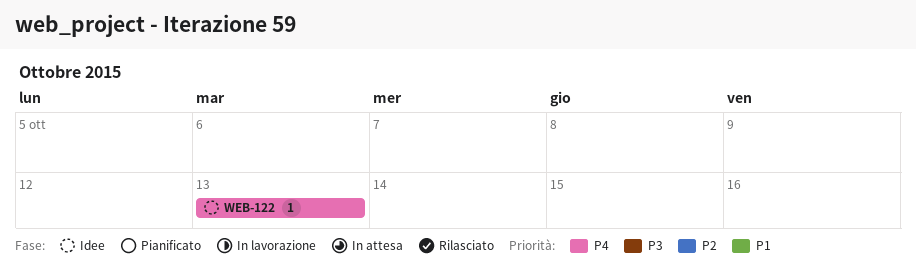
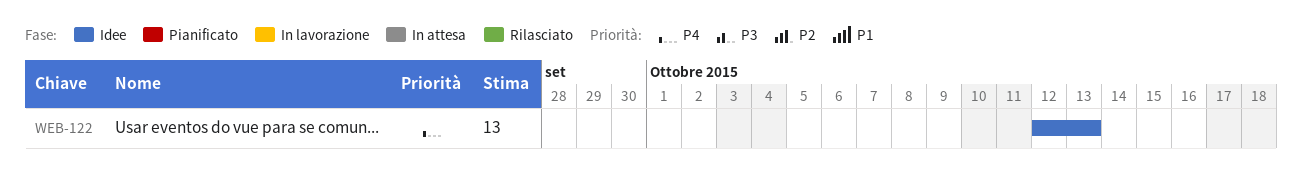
WEB-122, estimate: 1 -> 13
WEB-122, start: Oct 13 -> Oct 12

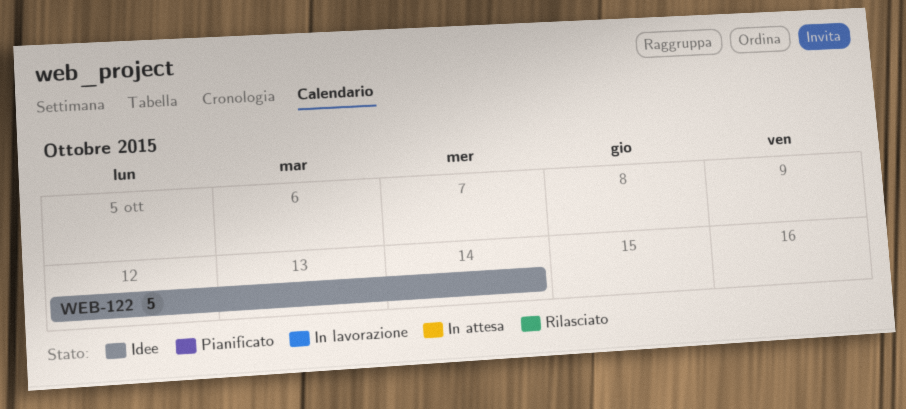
WEB-122, estimate: 13 -> 5
WEB-122, due: Oct 13 -> Oct 14

